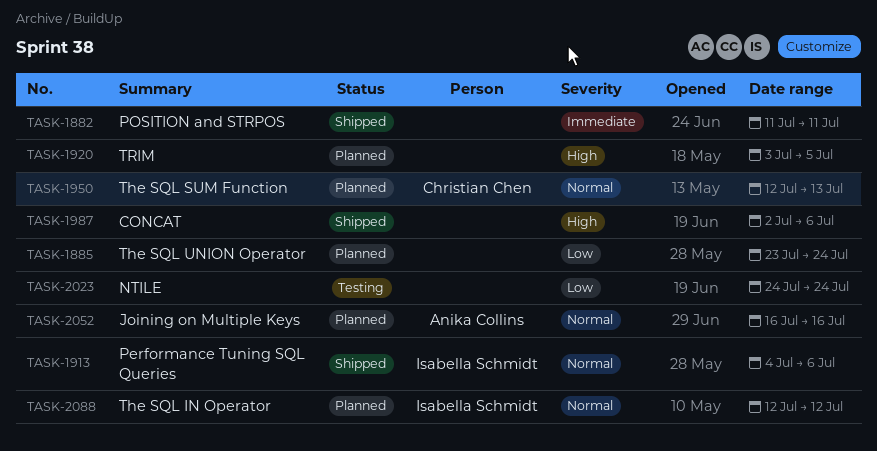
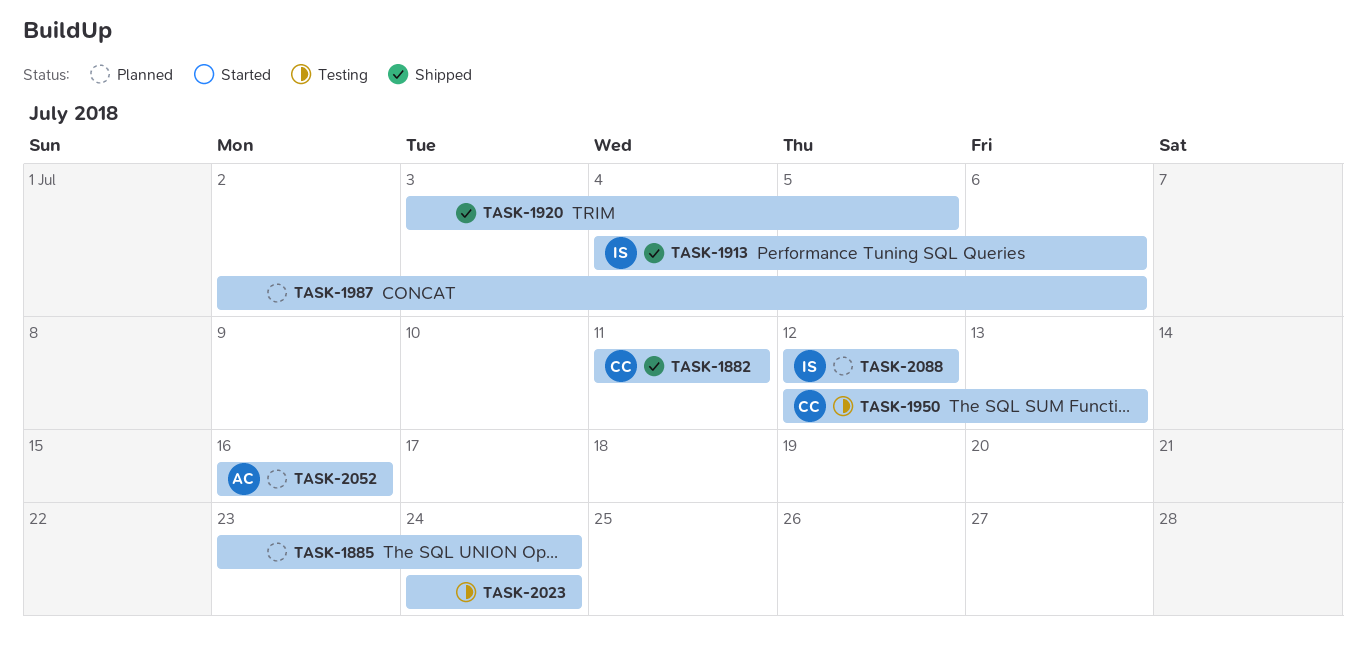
TASK-1882, owner: none -> Christian Chen
TASK-1920, status: Planned -> Shipped
TASK-1950, status: Planned -> Testing
TASK-1987, status: Shipped -> Planned

